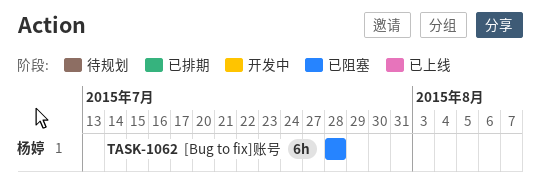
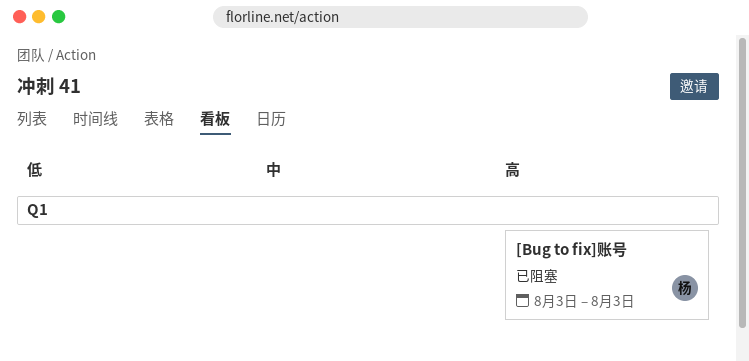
[Bug to fix]账号, start: Jul 28 -> Aug 3
[Bug to fix]账号, due: Jul 28 -> Aug 3

